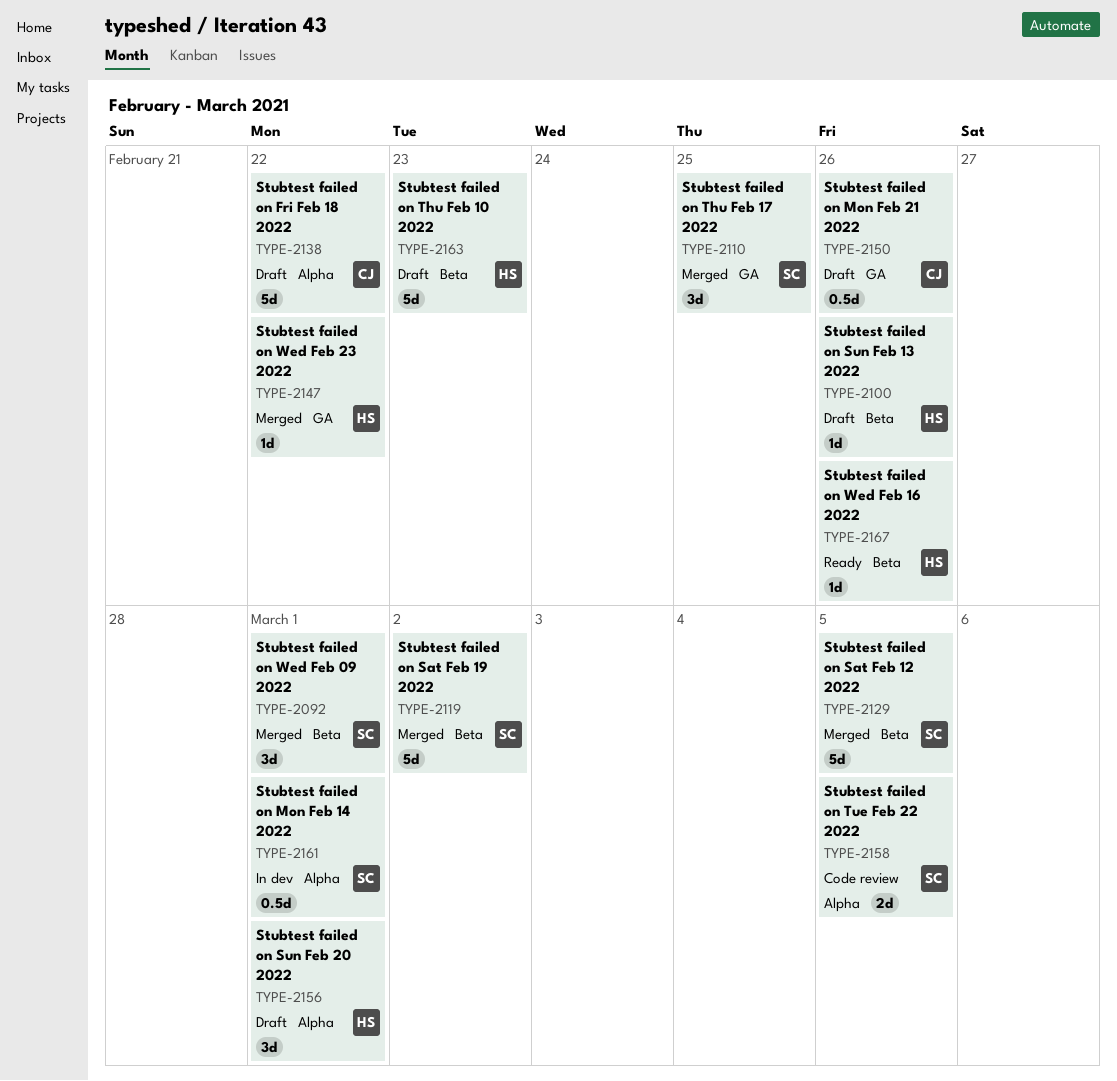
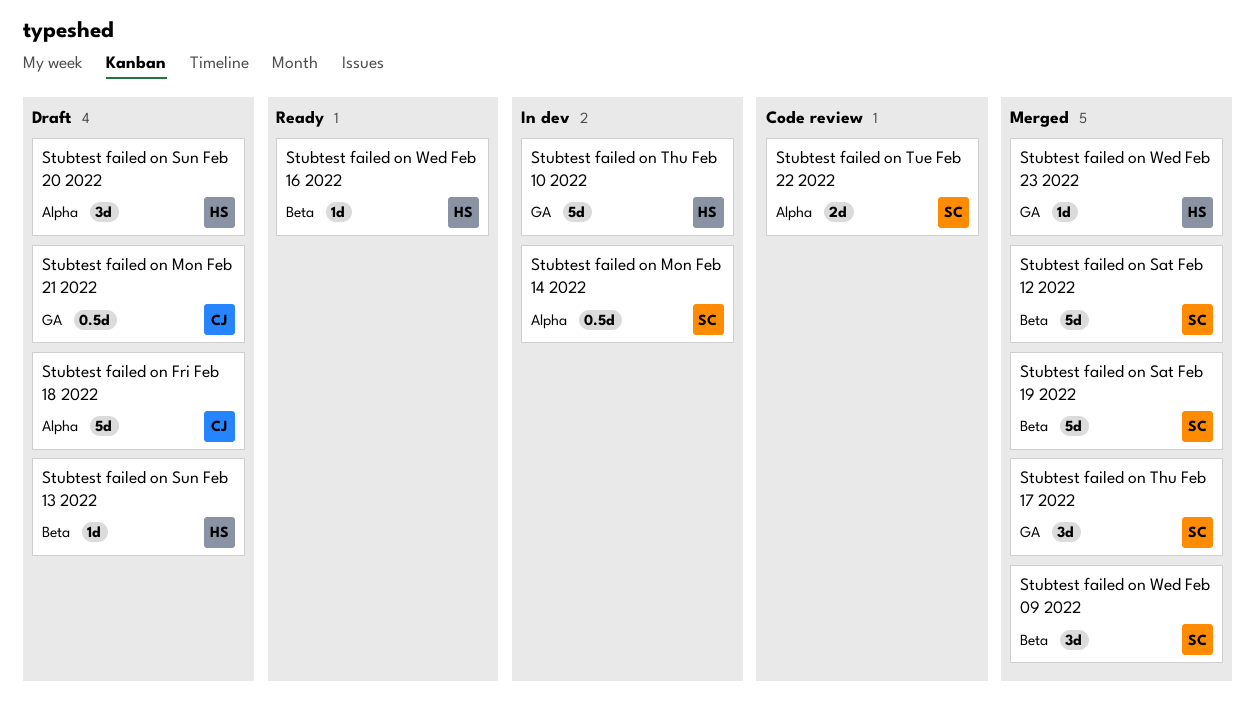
Stubtest failed on Thu Feb 10 2022, status: Draft -> In dev
Stubtest failed on Thu Feb 10 2022, label: Beta -> GA

